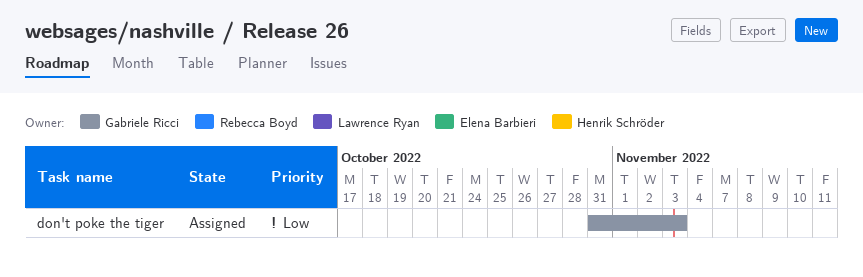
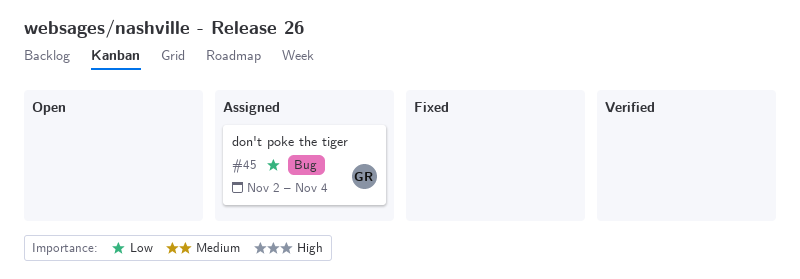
don't poke the tiger, start: Oct 31 -> Nov 2
don't poke the tiger, due: Nov 3 -> Nov 4

